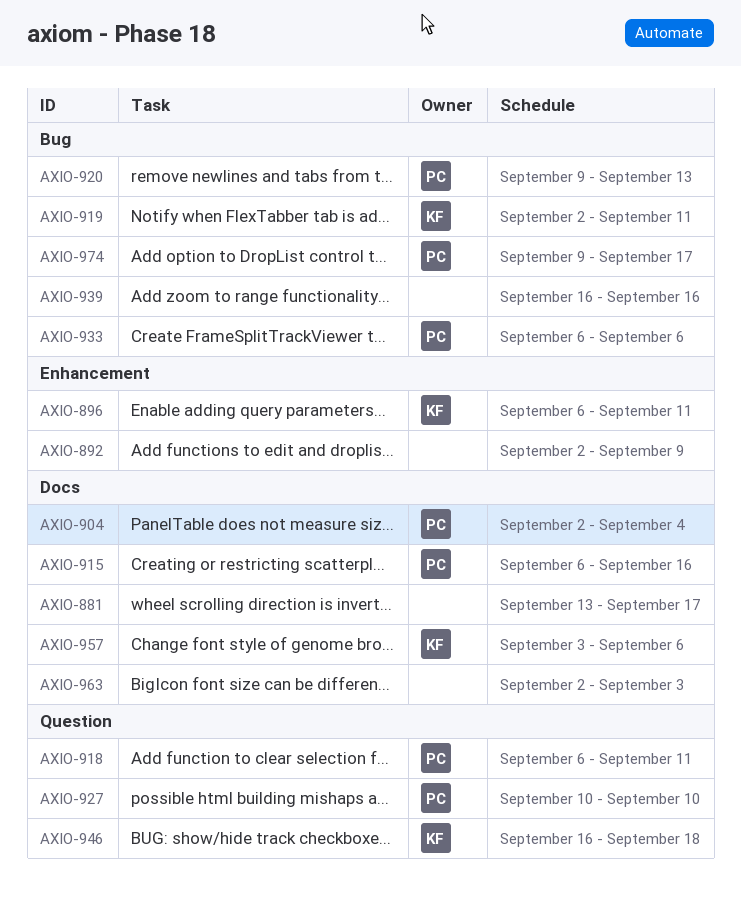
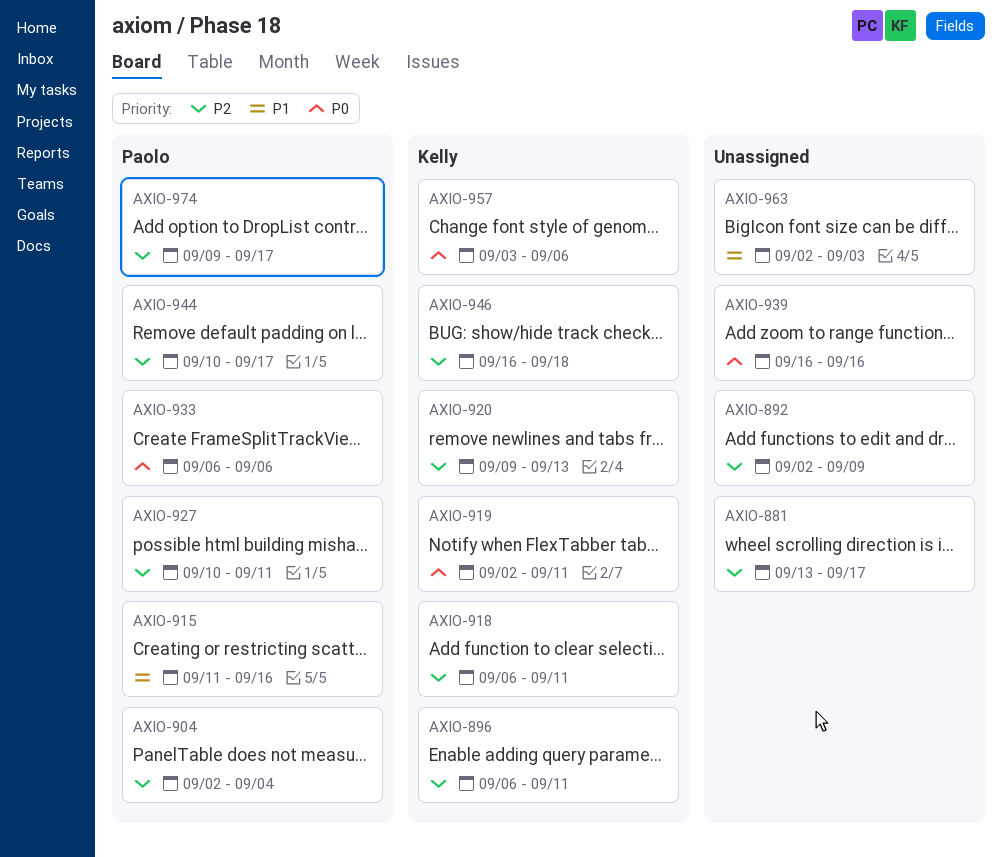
AXIO-915, start: Sep 6 -> Sep 11
AXIO-918, owner: Paolo -> Kelly
AXIO-920, owner: Paolo -> Kelly
AXIO-927, due: Sep 10 -> Sep 11
AXIO-944: none -> present

